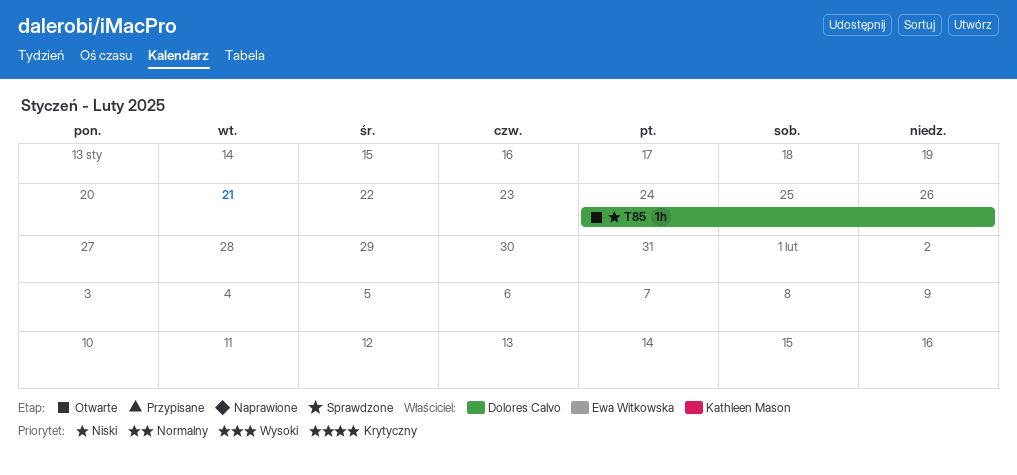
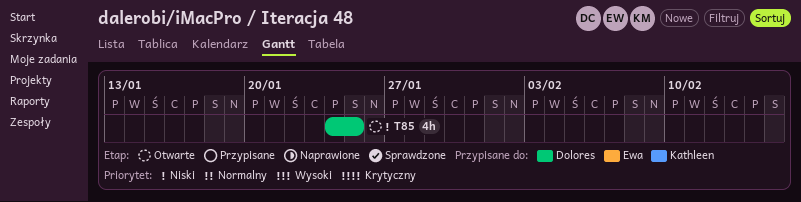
T85, estimate: 1h -> 4h
T85, due: Jan 26 -> Jan 25

